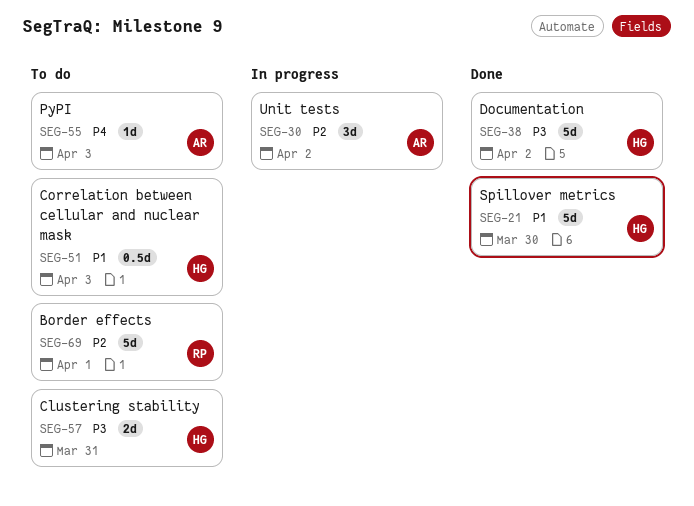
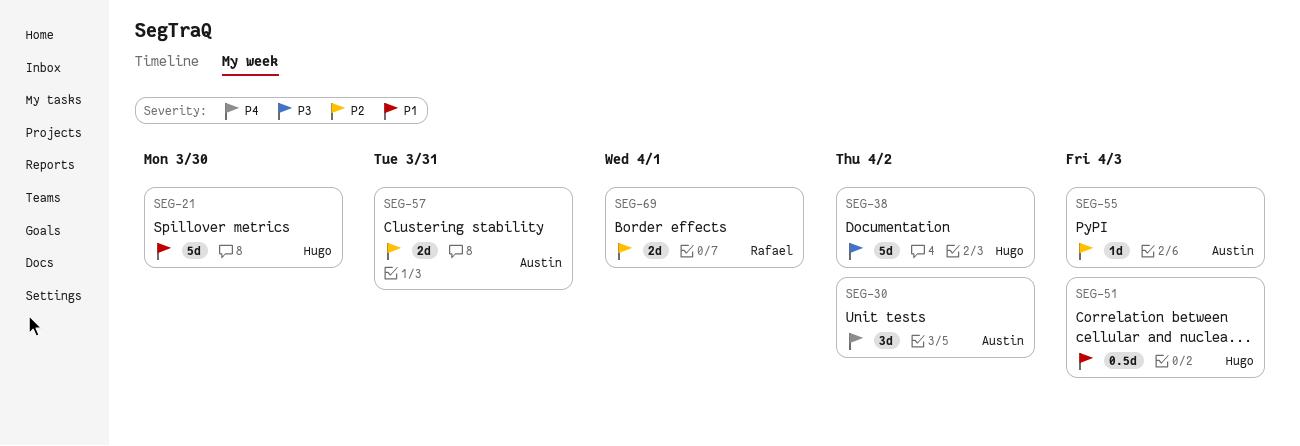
SEG-30, priority: P2 -> P4
SEG-55, priority: P4 -> P2
SEG-57, owner: Hugo -> Austin
SEG-57, priority: P3 -> P2
SEG-69, estimate: 5d -> 2d

